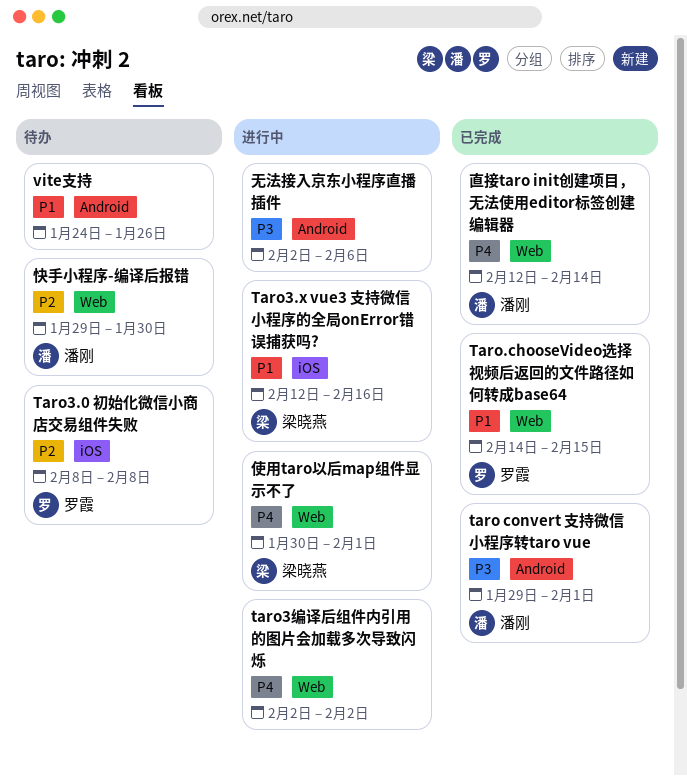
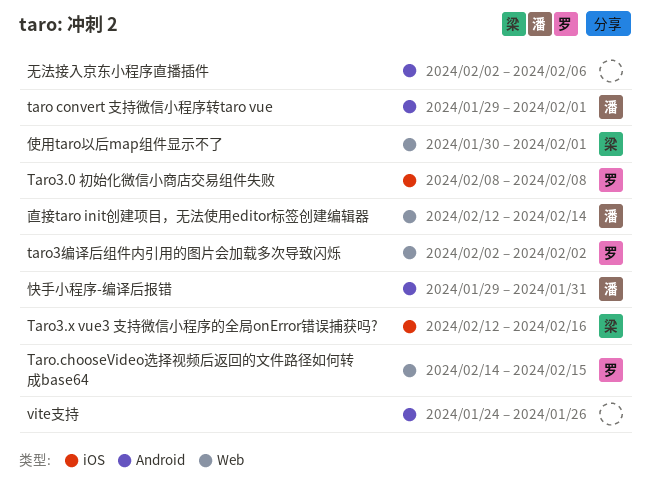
taro3编译后组件内引用的图片会加载多次导致闪烁, owner: none -> 罗霞
快手小程序-编译后报错, label: Web -> Android
快手小程序-编译后报错, due: Jan 30 -> Jan 31

